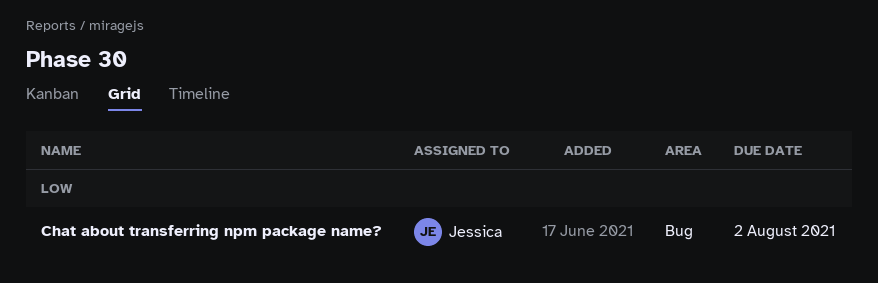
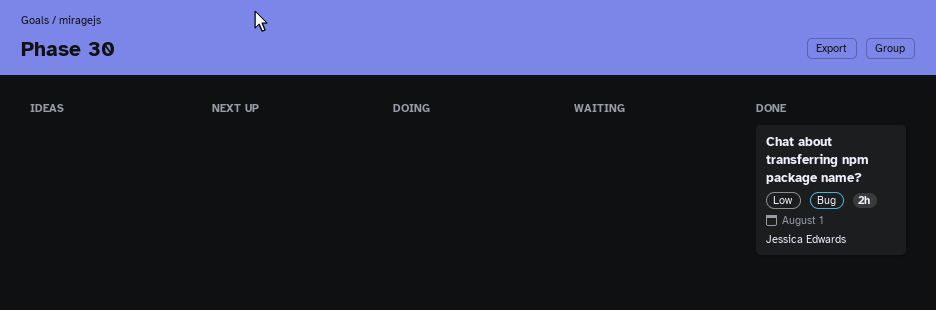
Chat about transferring npm package name?, due: Aug 2 -> Aug 1

